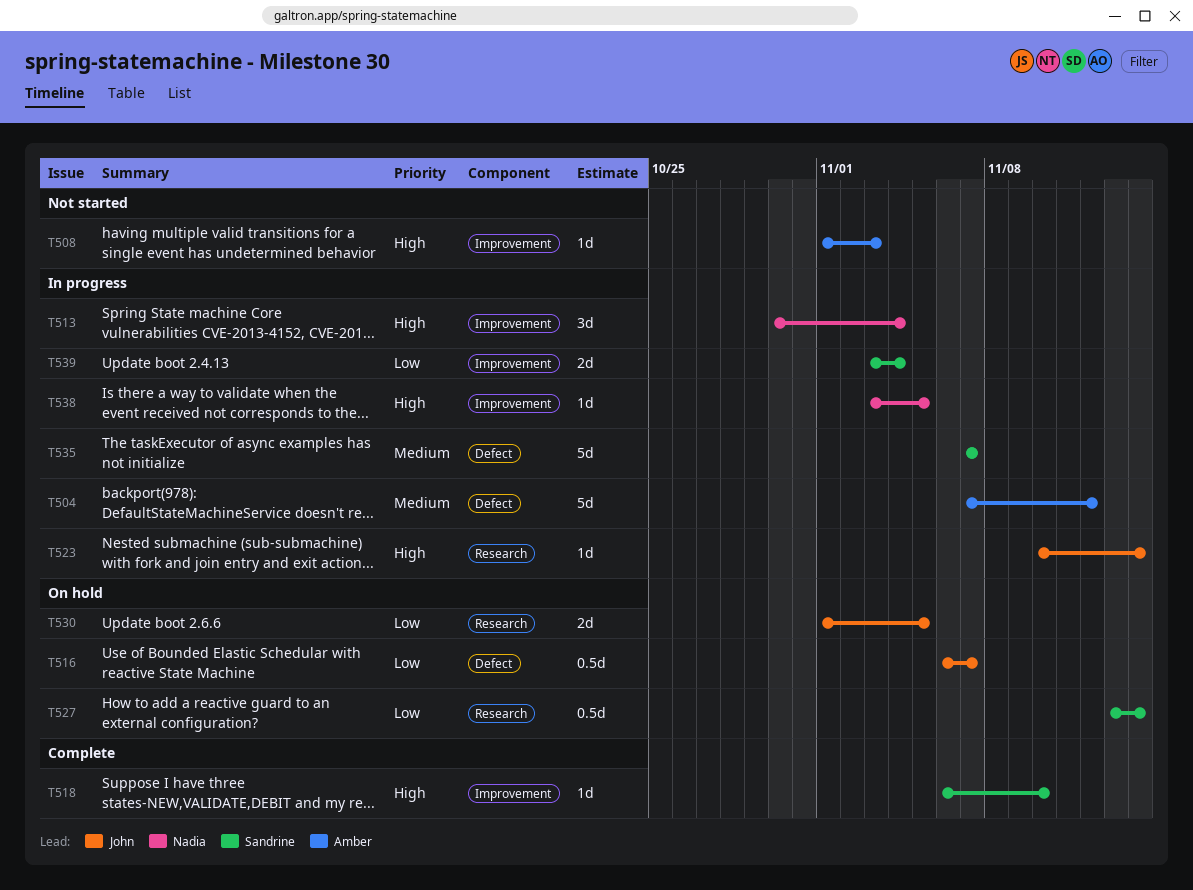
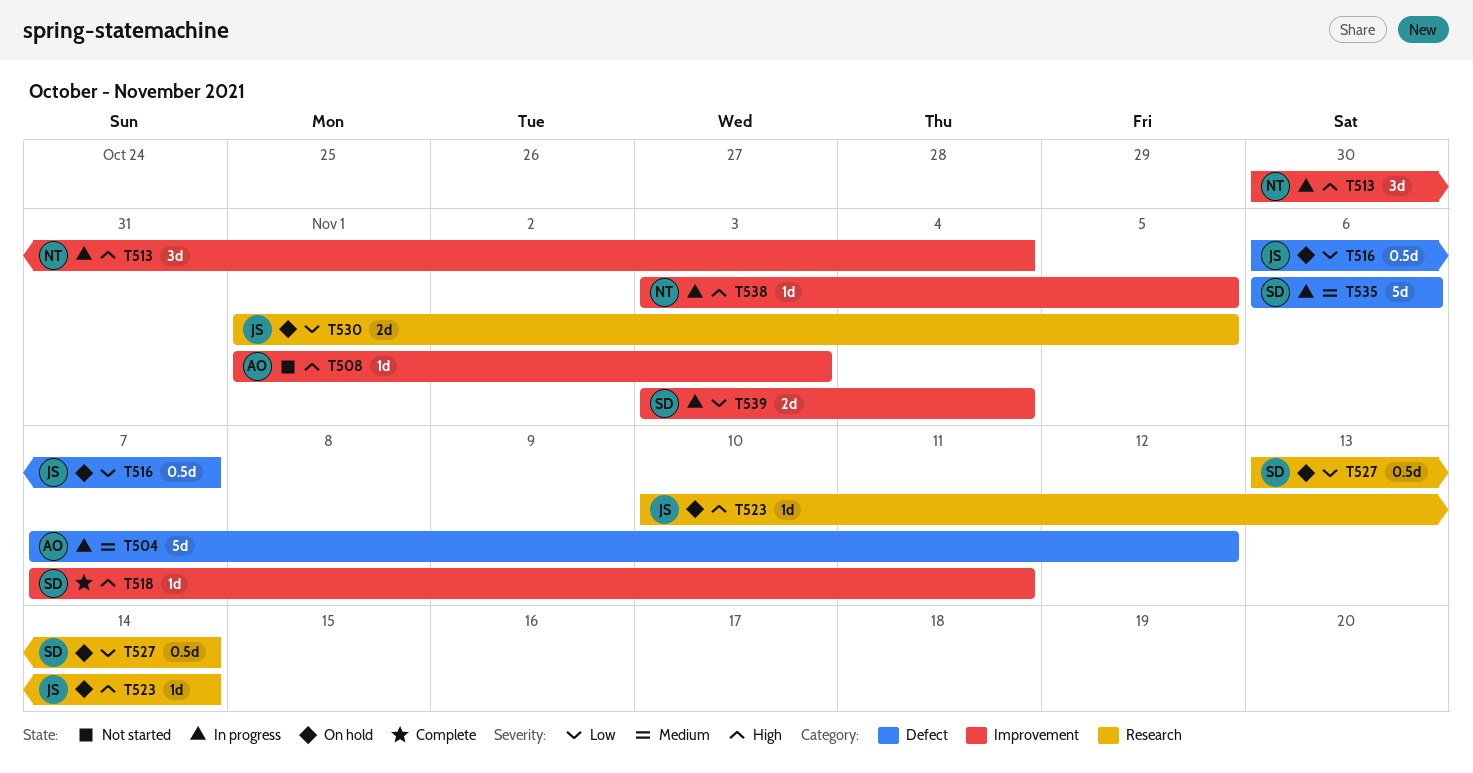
T518, start: Nov 6 -> Nov 7
T518, due: Nov 10 -> Nov 11
T523, status: In progress -> On hold
T535, start: Nov 7 -> Nov 6
T535, due: Nov 7 -> Nov 6

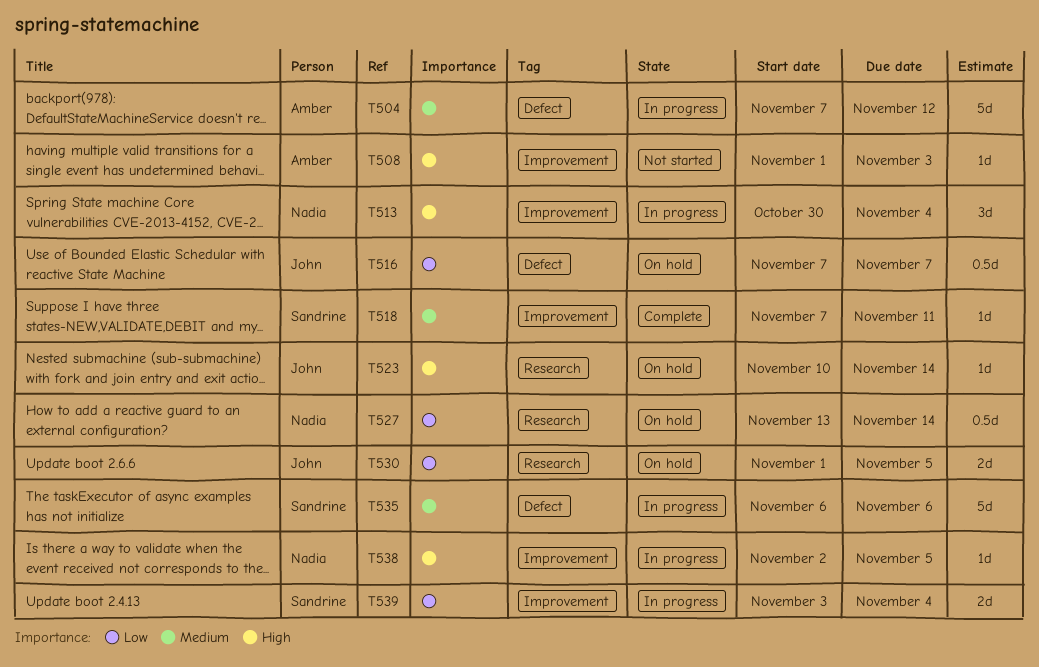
T516, start: Nov 6 -> Nov 7
T518, priority: High -> Medium
T527, owner: Sandrine -> Nadia
T538, start: Nov 3 -> Nov 2

